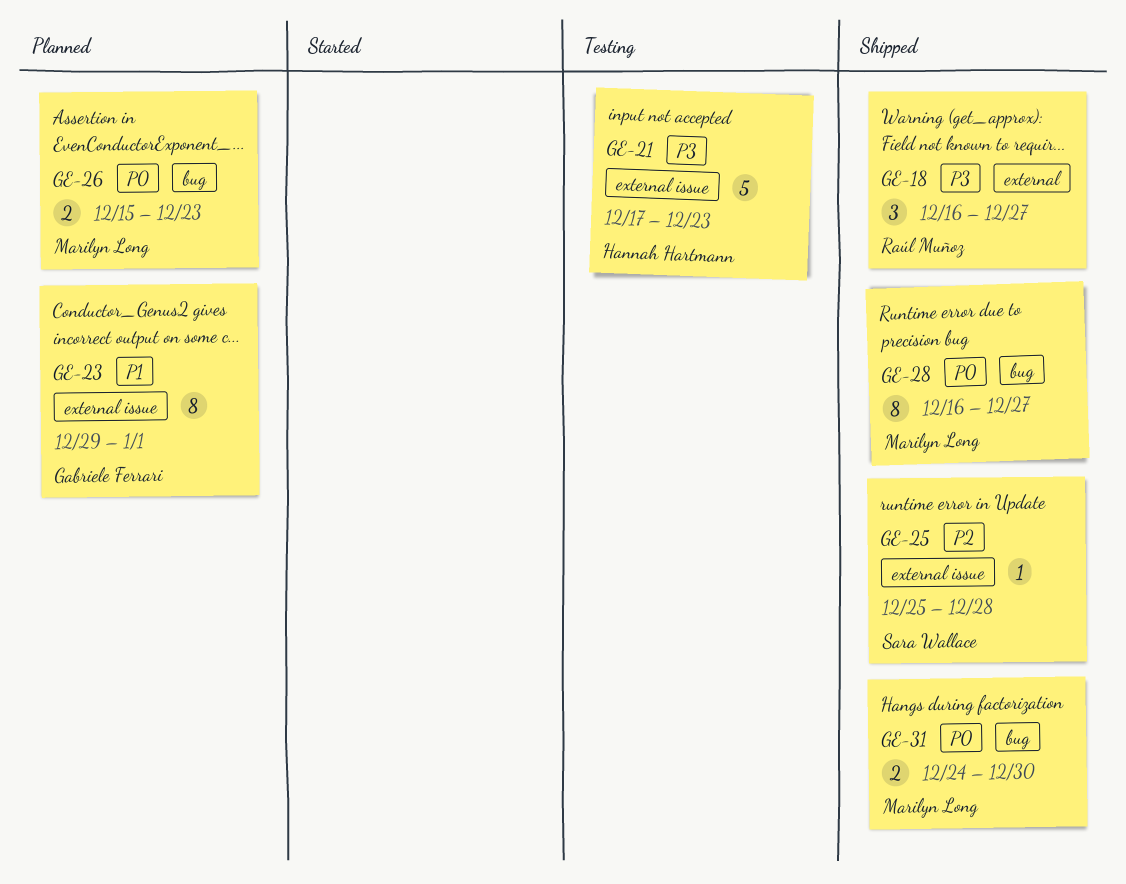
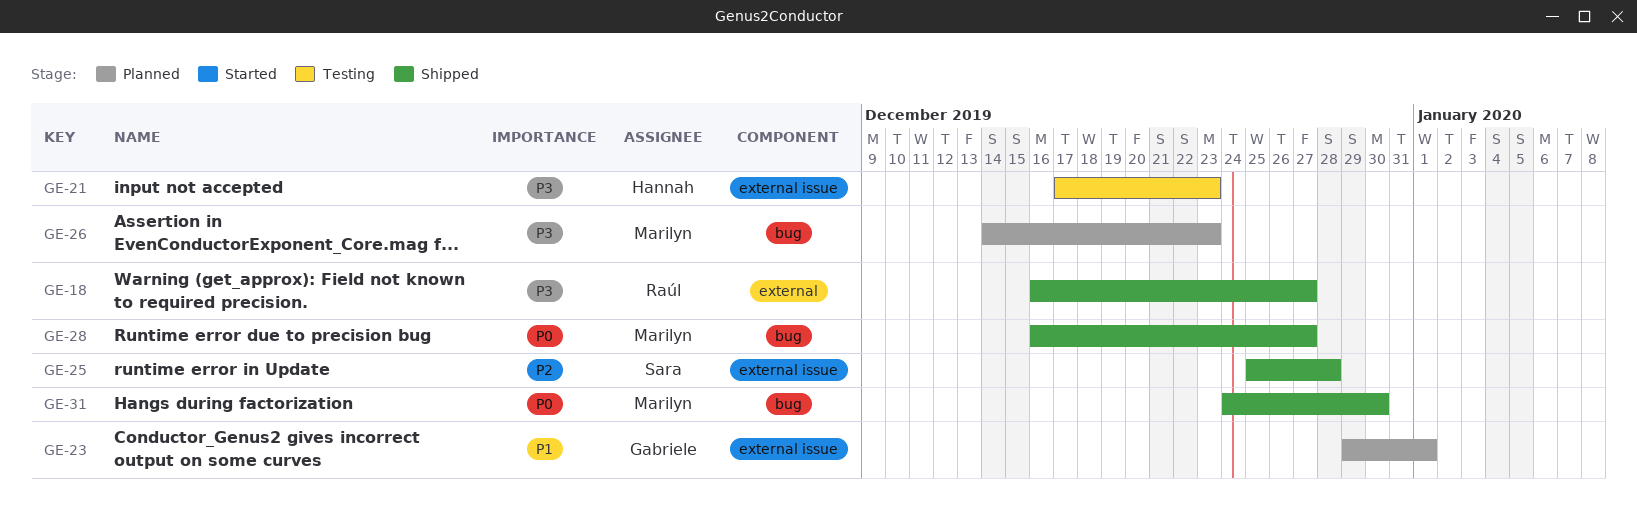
GE-26, priority: P0 -> P3
GE-26, start: Dec 15 -> Dec 14

